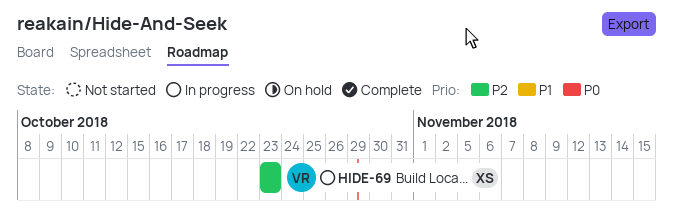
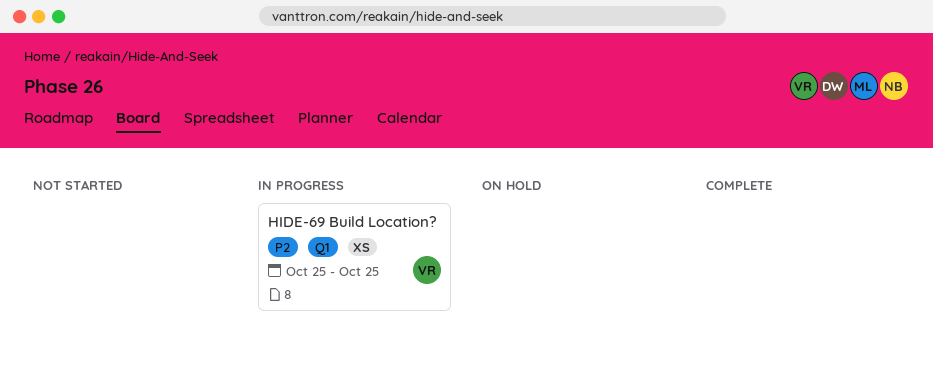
HIDE-69, start: Oct 23 -> Oct 25
HIDE-69, due: Oct 23 -> Oct 25

